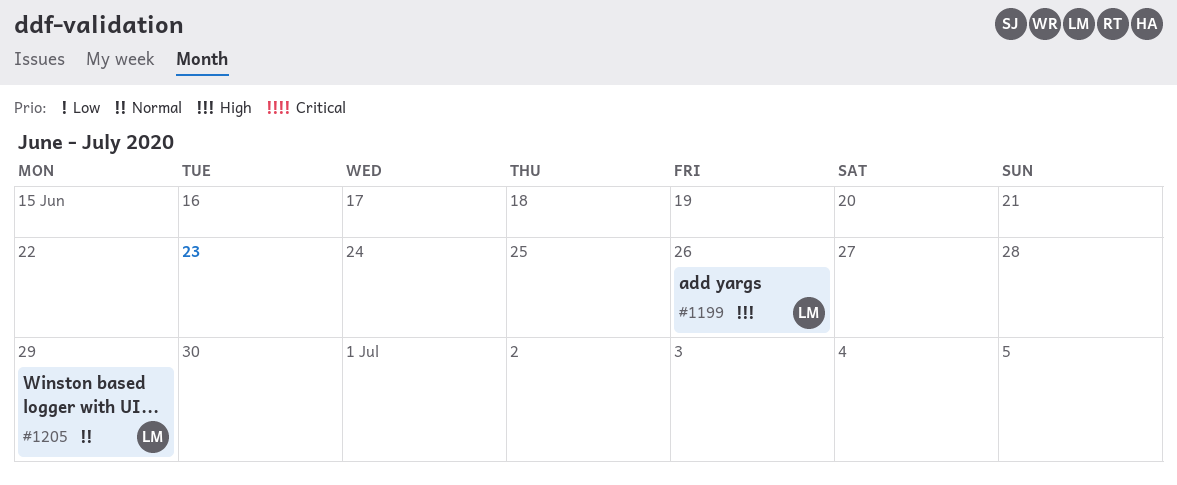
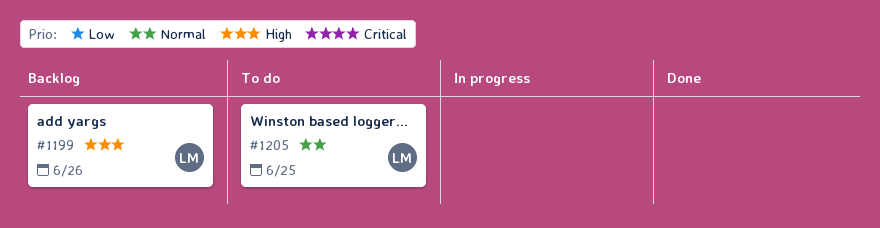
#1205, due: Jun 29 -> Jun 25

